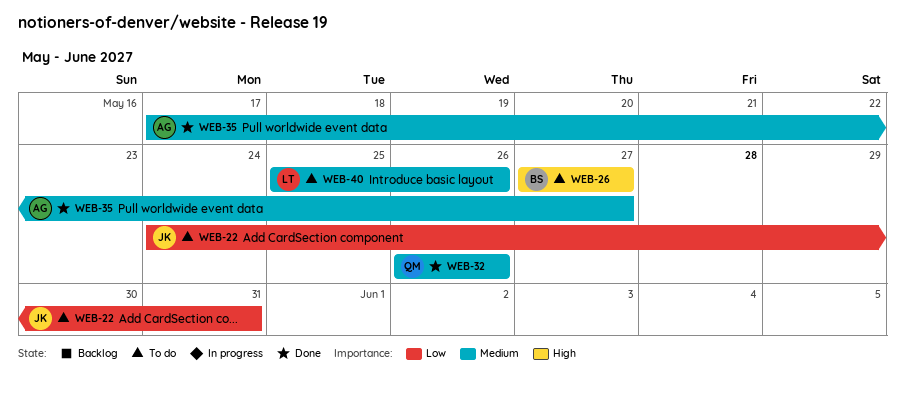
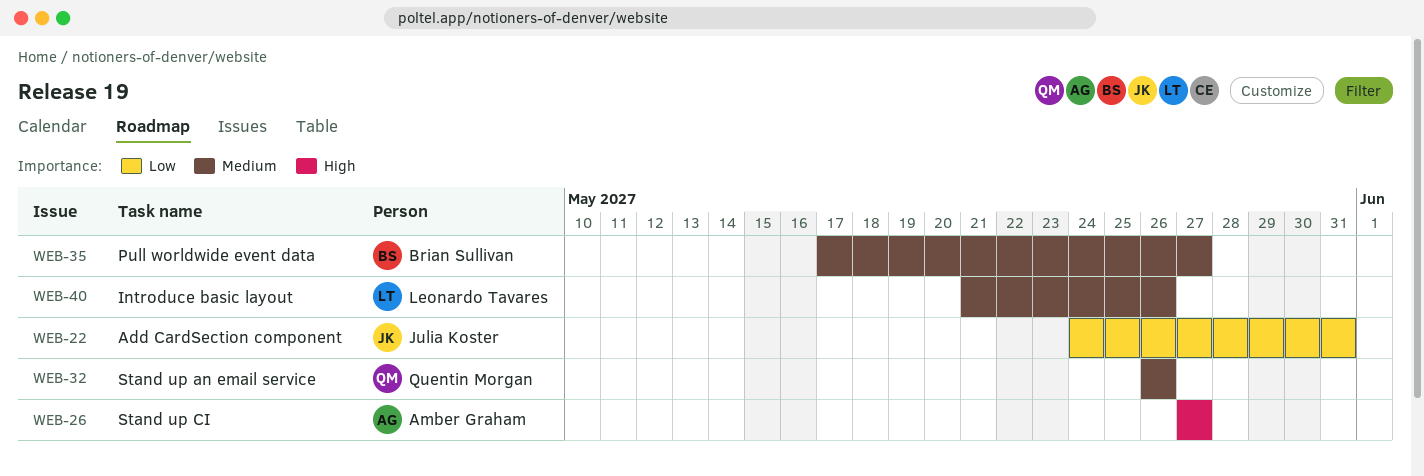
WEB-26, owner: Brian Sullivan -> Amber Graham
WEB-35, owner: Amber Graham -> Brian Sullivan
WEB-40, start: May 25 -> May 21

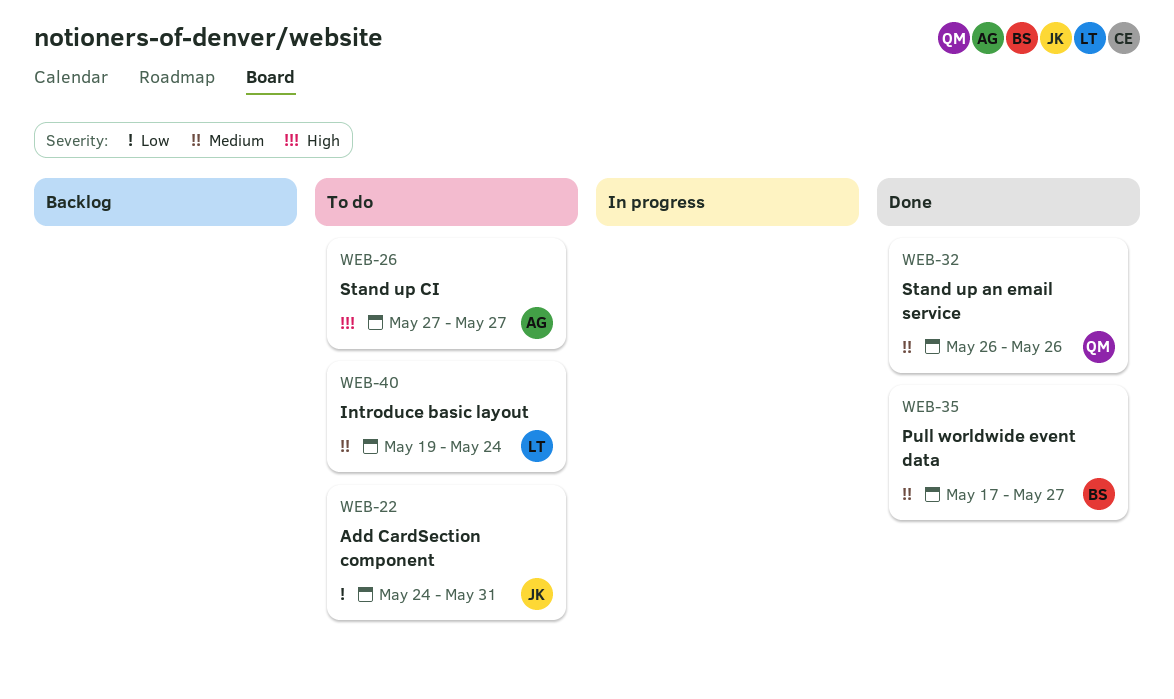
WEB-40, start: May 21 -> May 19
WEB-40, due: May 26 -> May 24

